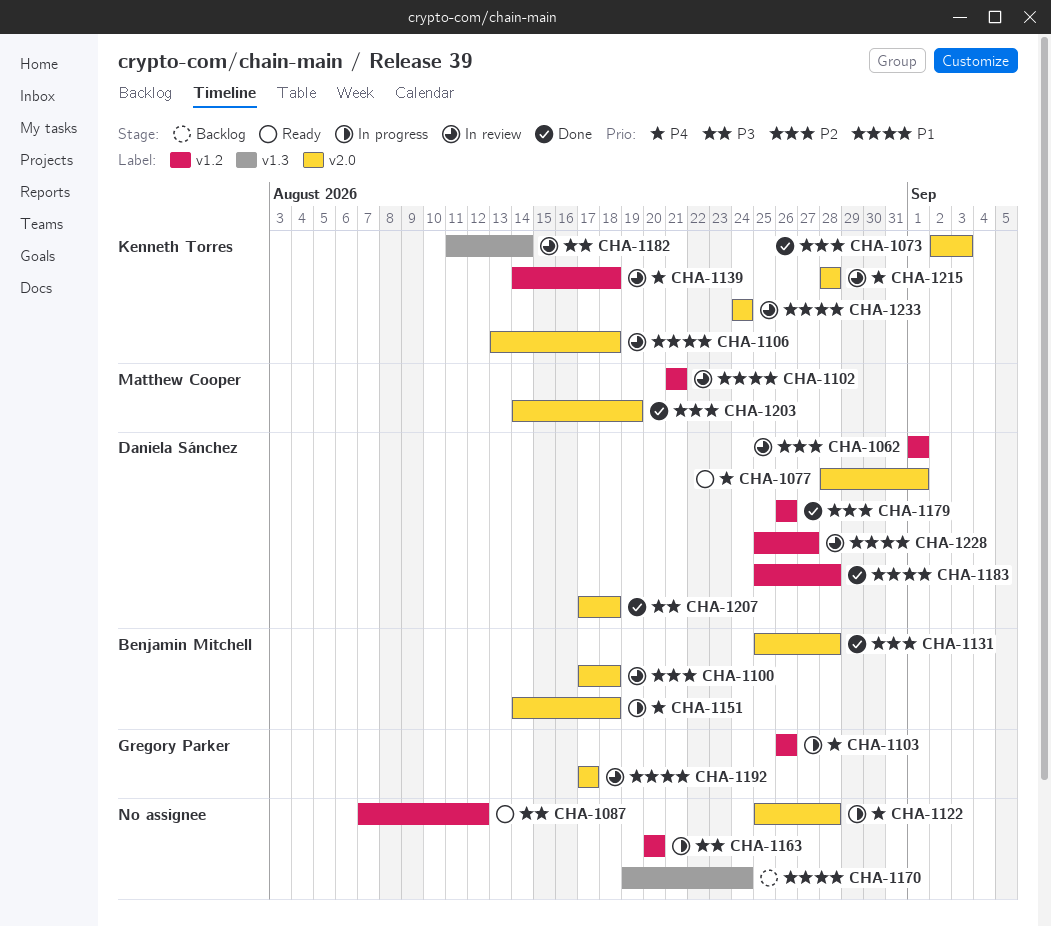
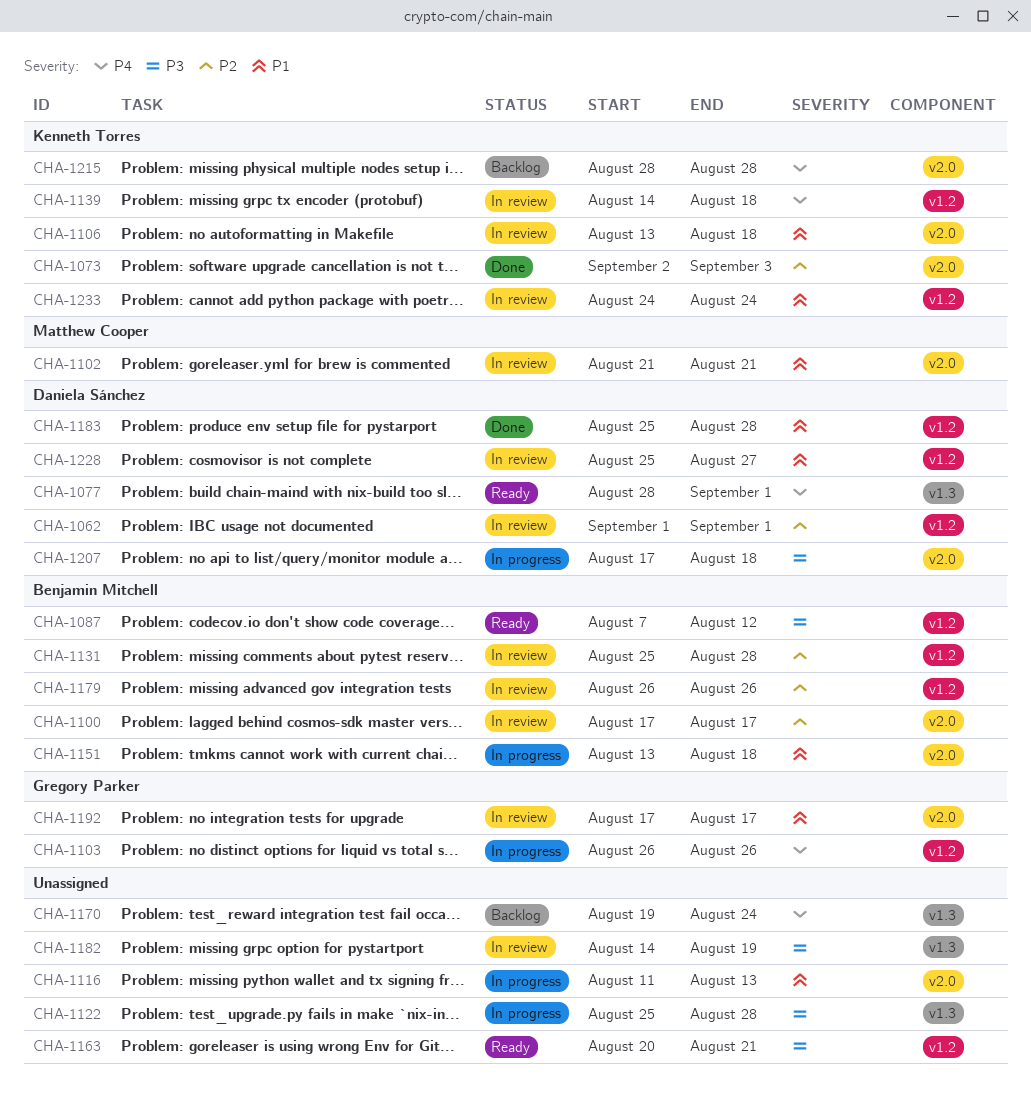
CHA-1077, label: v2.0 -> v1.3
CHA-1087, owner: none -> Benjamin Mitchell
CHA-1100, due: Aug 18 -> Aug 17
CHA-1102, label: v1.2 -> v2.0
CHA-1116: none -> present
CHA-1122, priority: P4 -> P3
CHA-1122, label: v2.0 -> v1.3
CHA-1131, status: Done -> In review
CHA-1131, label: v2.0 -> v1.2
CHA-1151, priority: P4 -> P1
CHA-1151, start: Aug 14 -> Aug 13
CHA-1163, status: In progress -> Ready
CHA-1163, due: Aug 20 -> Aug 21
CHA-1170, priority: P1 -> P4
CHA-1179, status: Done -> In review
CHA-1179, owner: Daniela Sánchez -> Benjamin Mitchell
CHA-1182, owner: Kenneth Torres -> none
CHA-1182, start: Aug 11 -> Aug 14
CHA-1182, due: Aug 14 -> Aug 19
CHA-1203: present -> none
CHA-1207, status: Done -> In progress
CHA-1215, status: In review -> Backlog
CHA-1233, label: v2.0 -> v1.2

